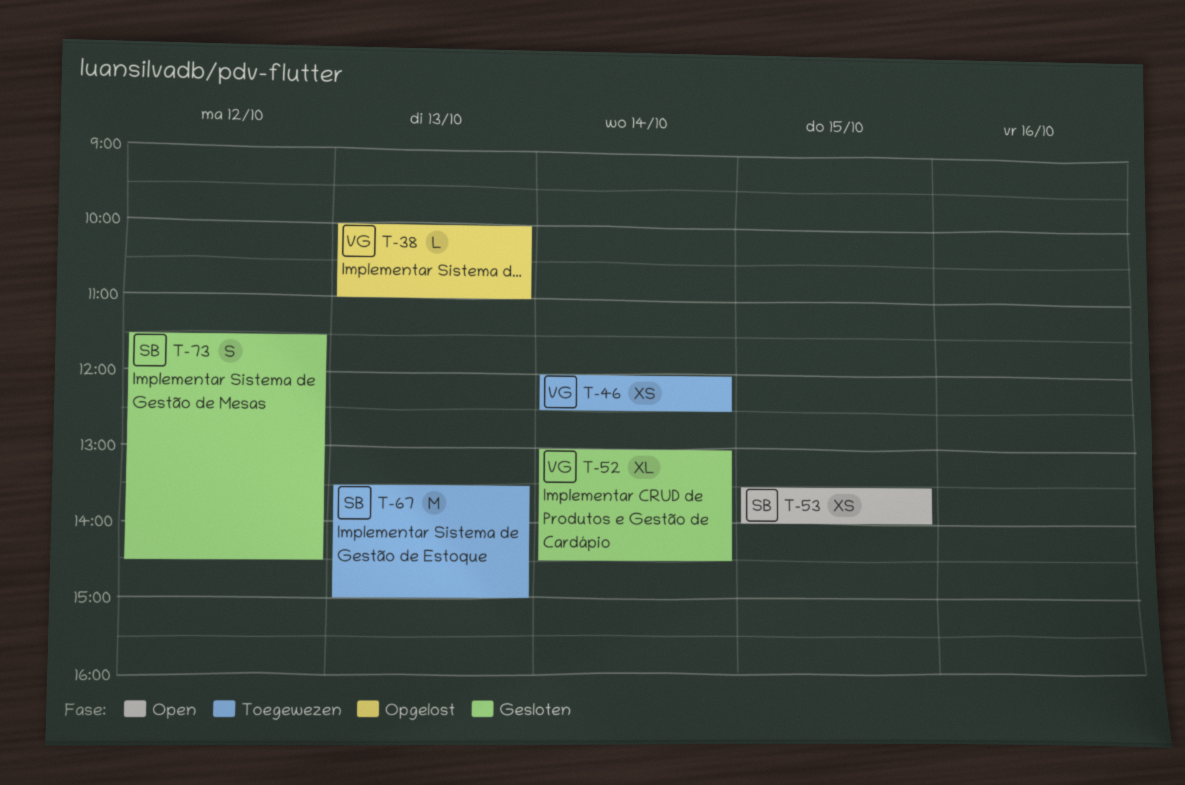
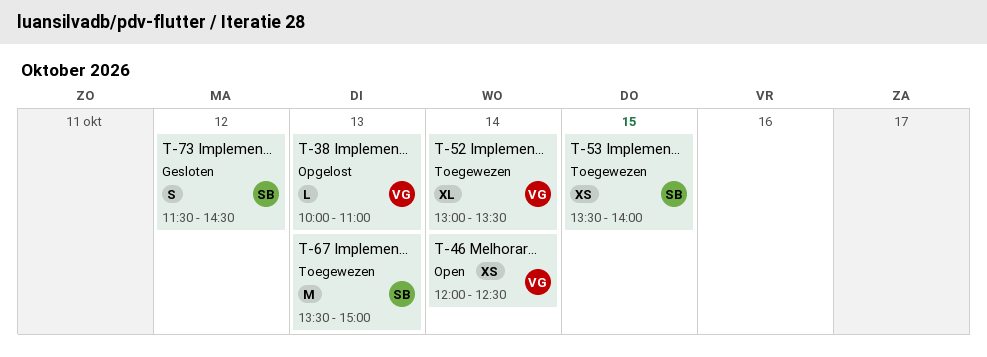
T-46, status: Toegewezen -> Open
T-52, status: Gesloten -> Toegewezen
T-52, ends: 14:30 -> 13:30
T-53, status: Open -> Toegewezen

